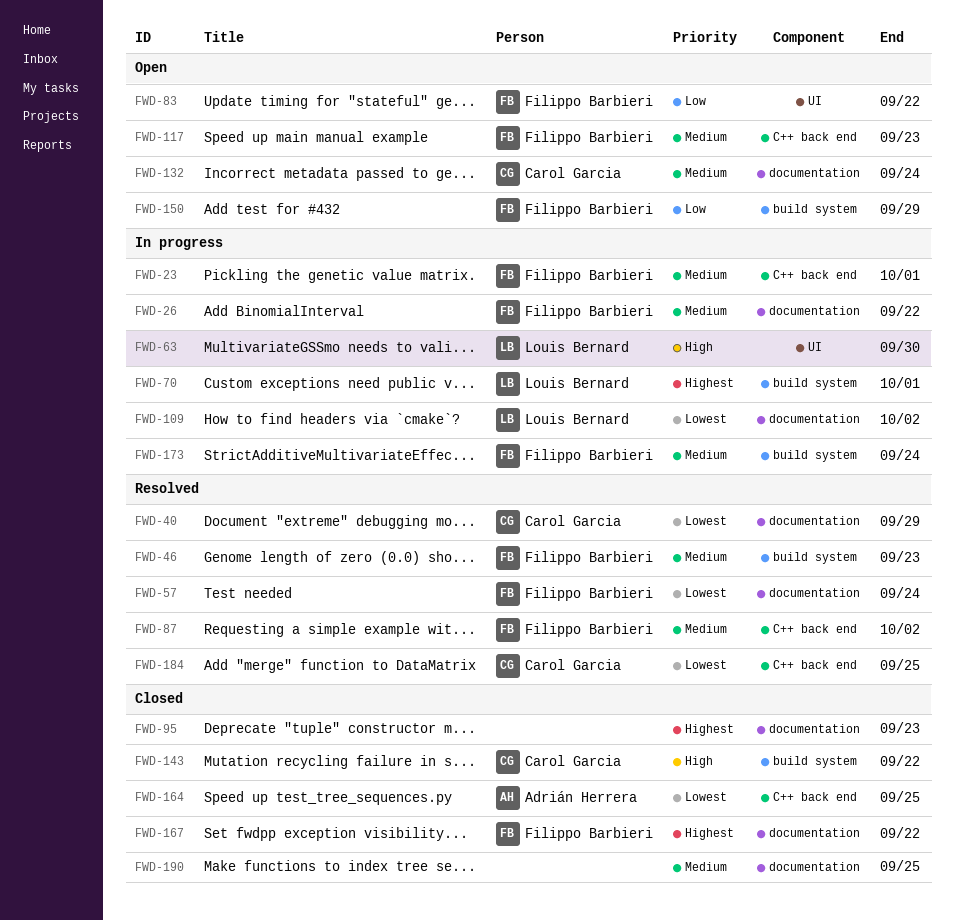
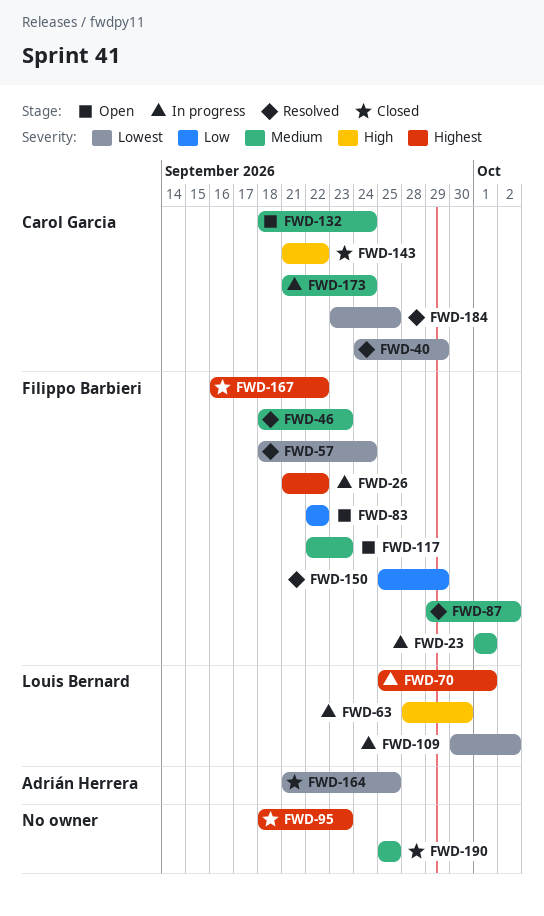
FWD-26, priority: Medium -> Highest
FWD-150, status: Open -> Resolved
FWD-173, owner: Filippo Barbieri -> Carol Garcia

